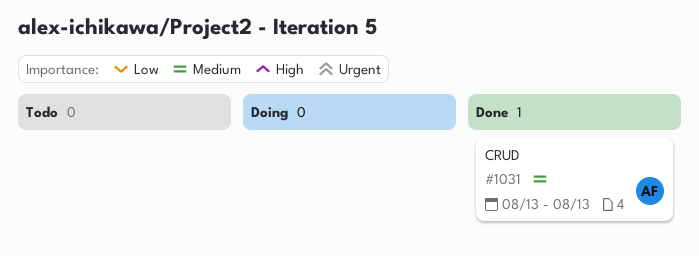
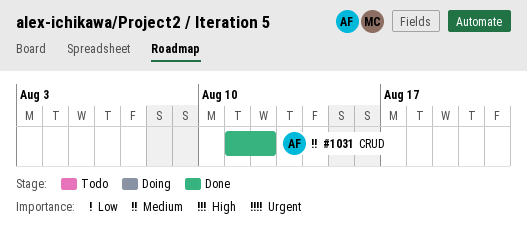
#1031, start: Aug 13 -> Aug 11
#1031, due: Aug 13 -> Aug 12

